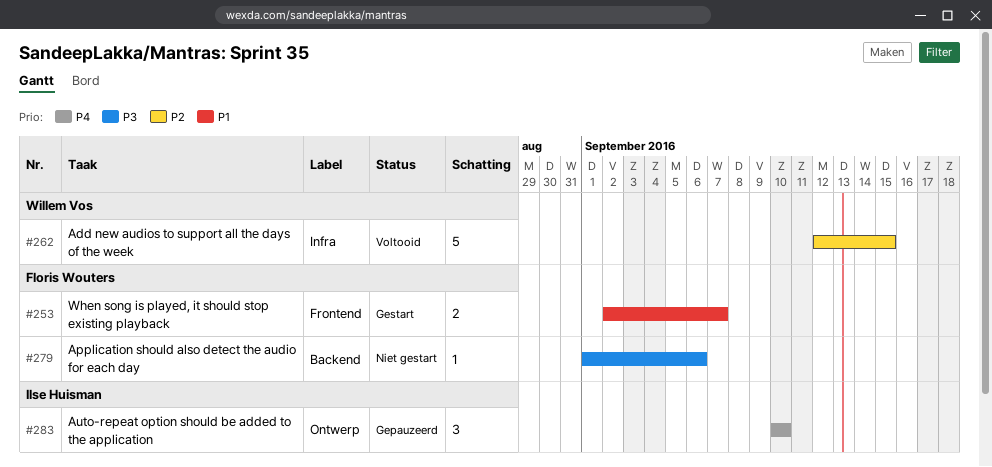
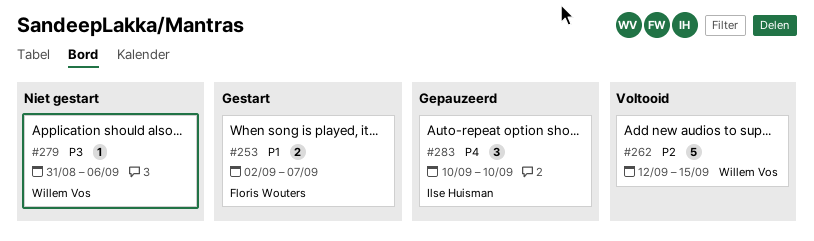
#279, owner: Floris Wouters -> Willem Vos
#279, start: Sep 1 -> Aug 31

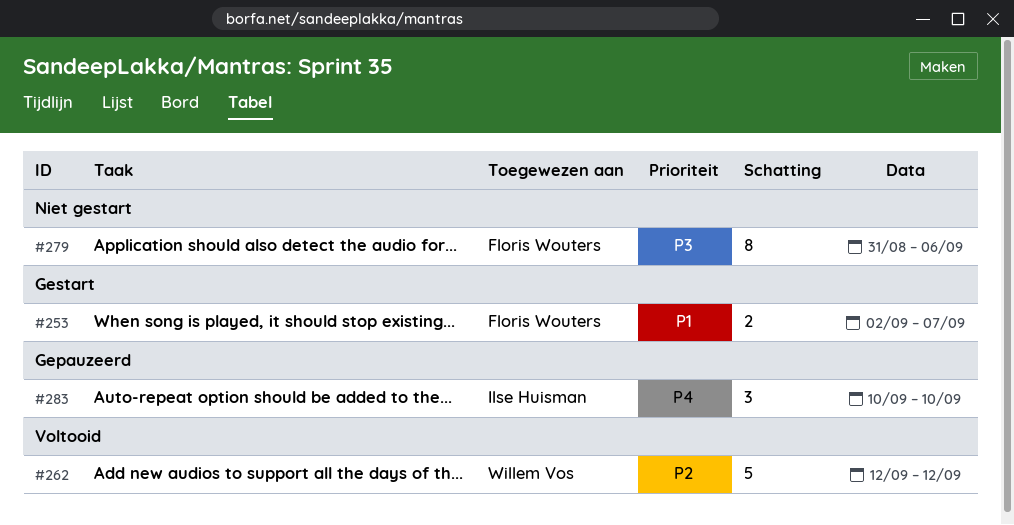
#262, due: Sep 15 -> Sep 12
#279, owner: Willem Vos -> Floris Wouters
#279, estimate: 1 -> 8

